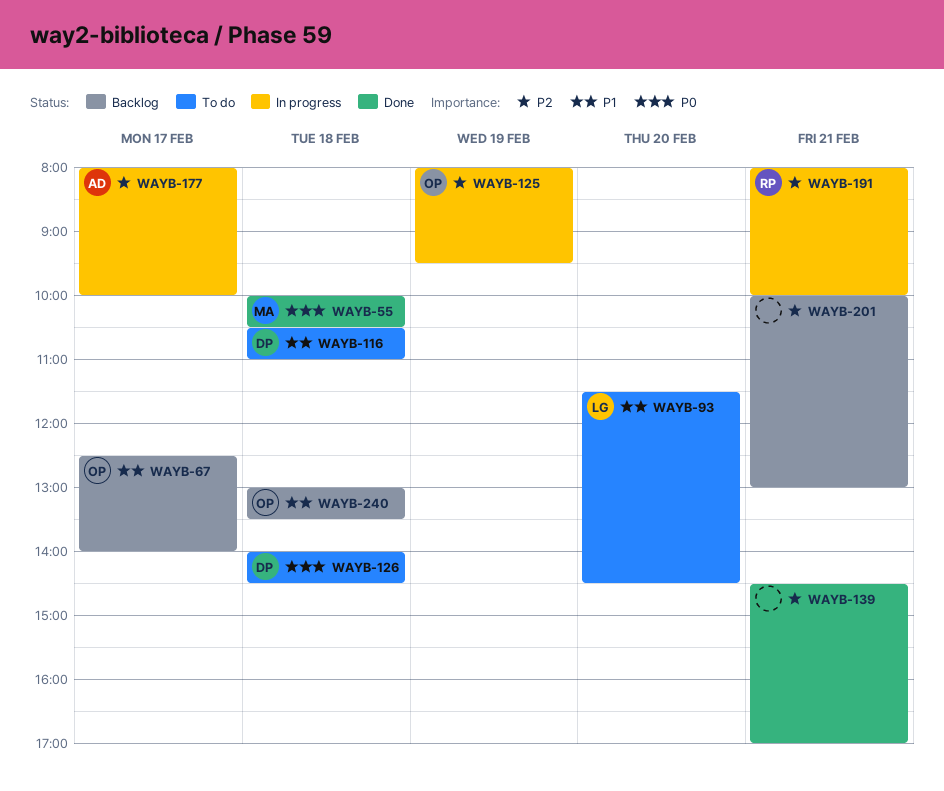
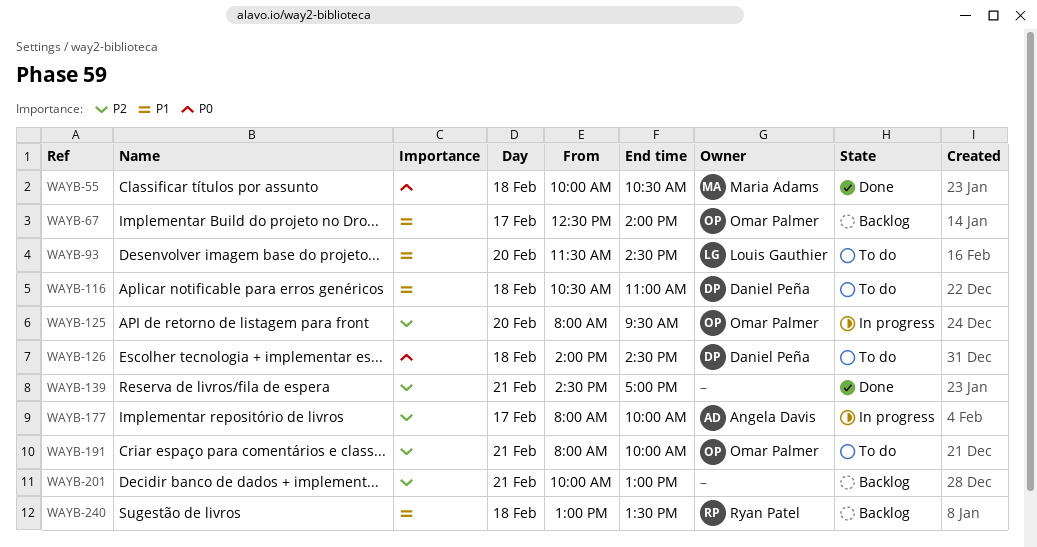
WAYB-125, day: Feb 19 -> Feb 20
WAYB-191, status: In progress -> To do
WAYB-191, owner: Ryan Patel -> Omar Palmer
WAYB-240, owner: Omar Palmer -> Ryan Patel

